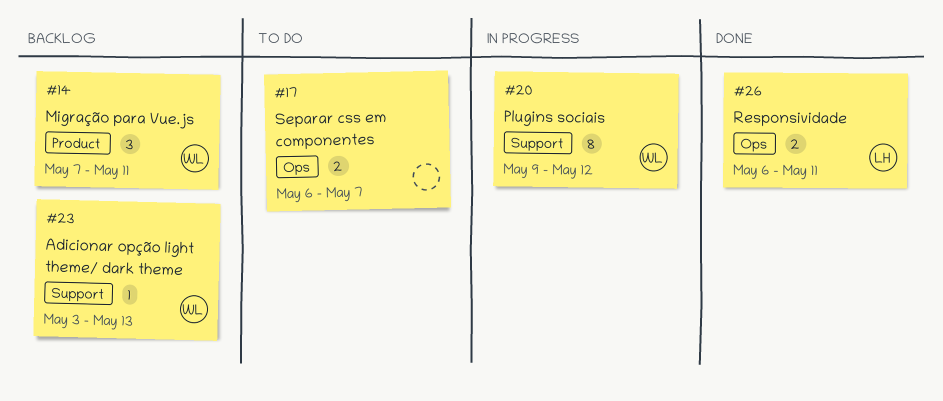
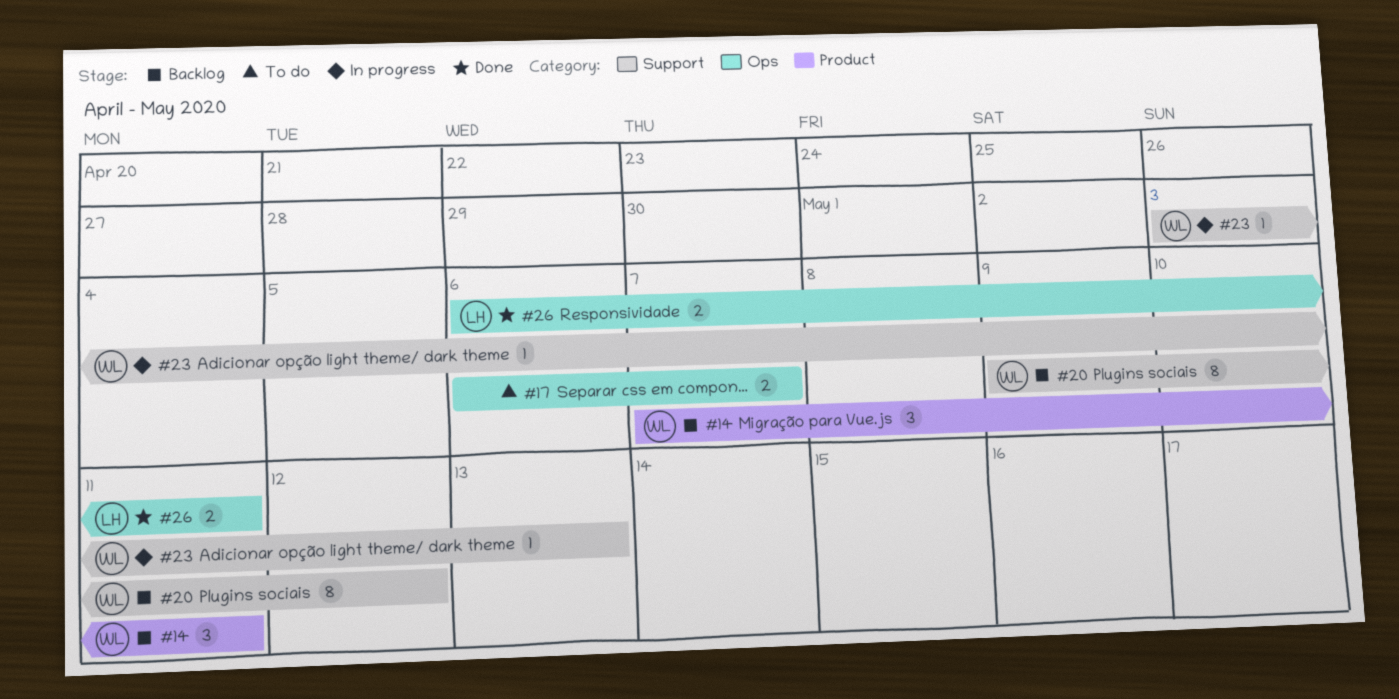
#20, status: In progress -> Backlog
#23, status: Backlog -> In progress

